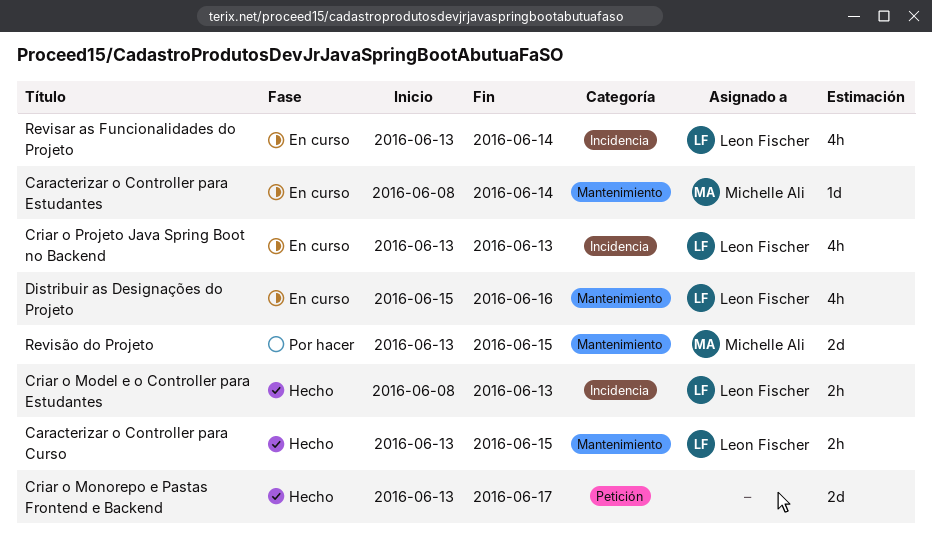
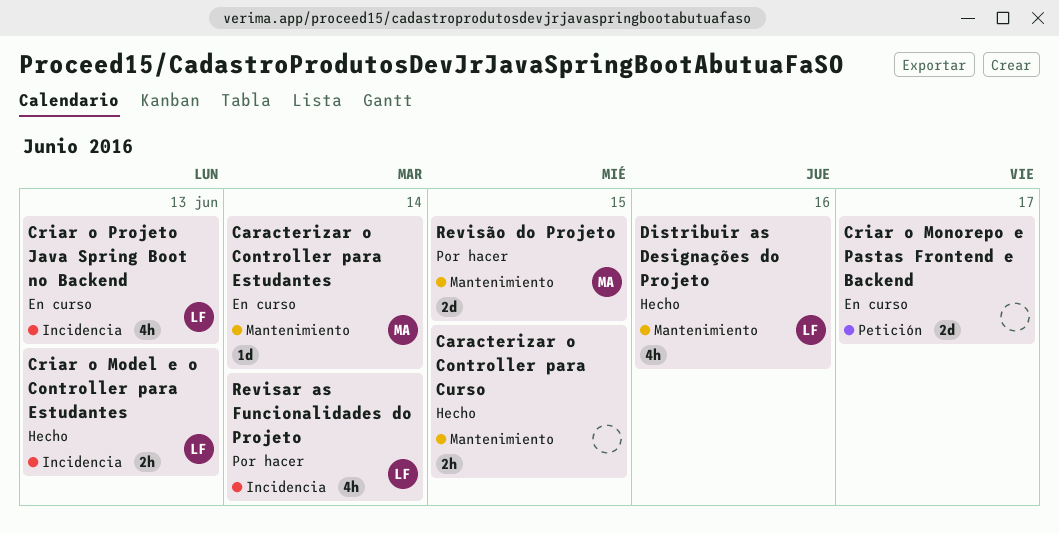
Caracterizar o Controller para Curso, owner: Leon Fischer -> none
Criar o Monorepo e Pastas Frontend e Backend, status: Hecho -> En curso
Distribuir as Designações do Projeto, status: En curso -> Hecho
Revisar as Funcionalidades do Projeto, status: En curso -> Por hacer

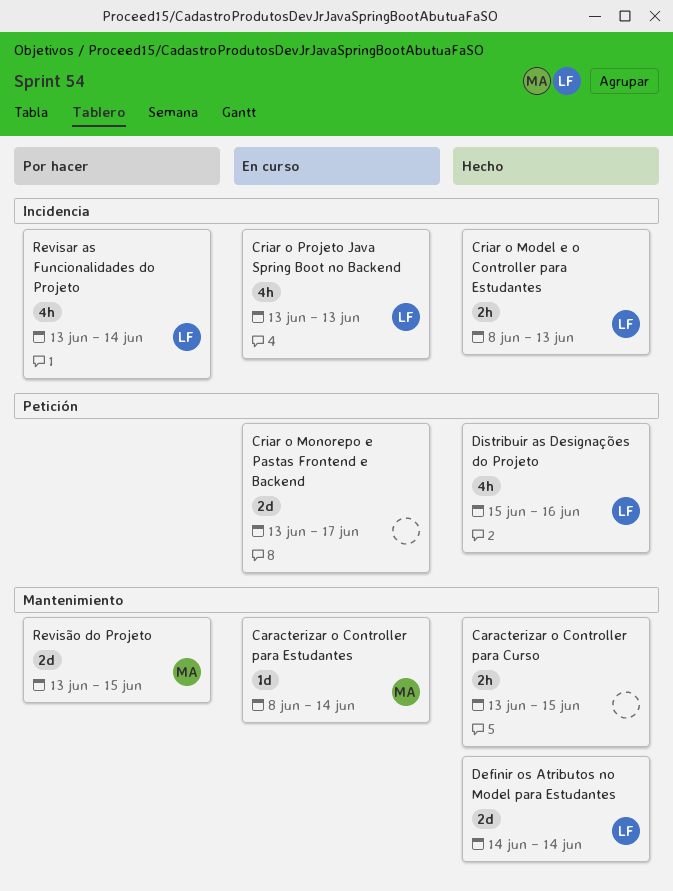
Definir os Atributos no Model para Estudantes: none -> present
Distribuir as Designações do Projeto, label: Mantenimiento -> Petición

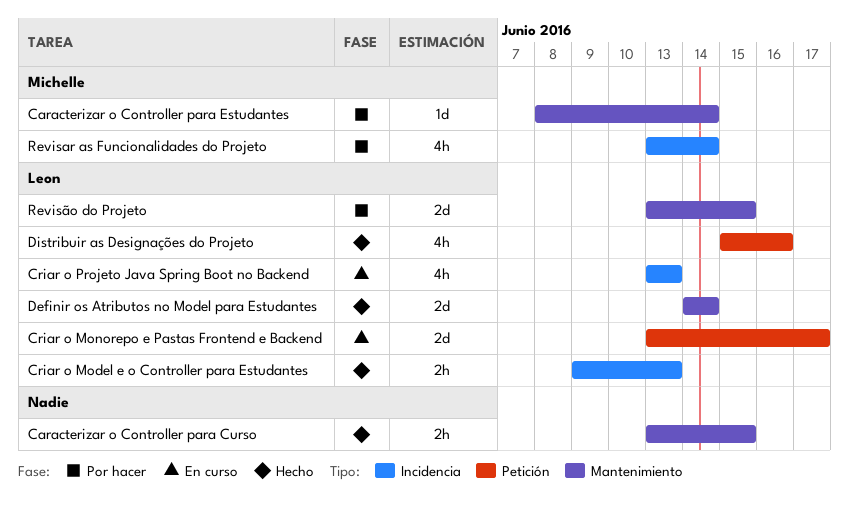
Caracterizar o Controller para Estudantes, status: En curso -> Por hacer
Criar o Model e o Controller para Estudantes, start: Jun 8 -> Jun 9
Criar o Monorepo e Pastas Frontend e Backend, owner: none -> Leon
Revisar as Funcionalidades do Projeto, owner: Leon -> Michelle
Revisão do Projeto, owner: Michelle -> Leon

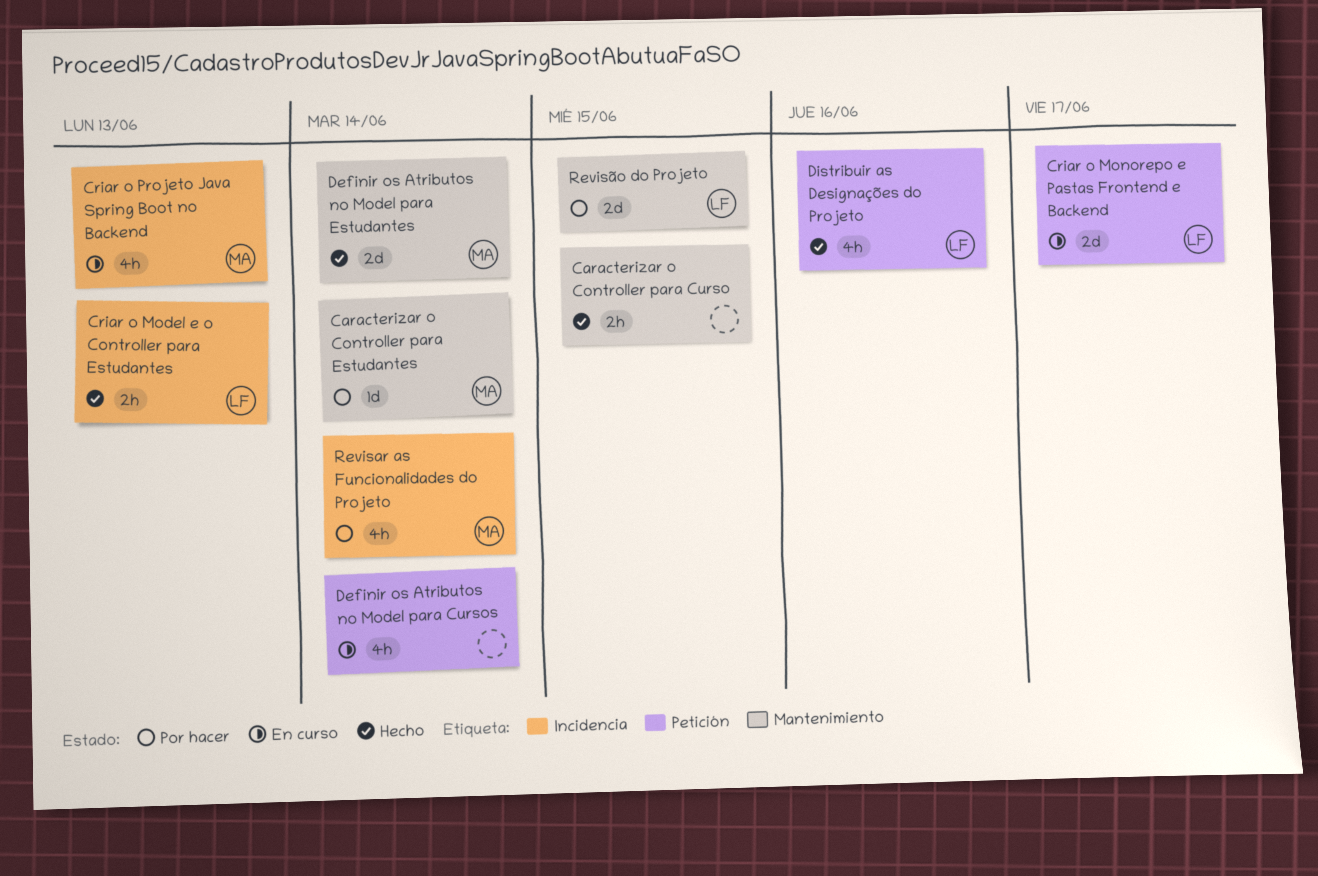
Criar o Projeto Java Spring Boot no Backend, owner: Leon -> Michelle
Definir os Atributos no Model para Cursos: none -> present
Definir os Atributos no Model para Estudantes, owner: Leon -> Michelle

